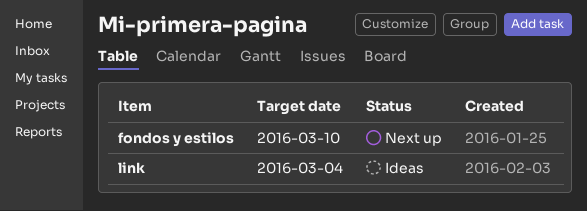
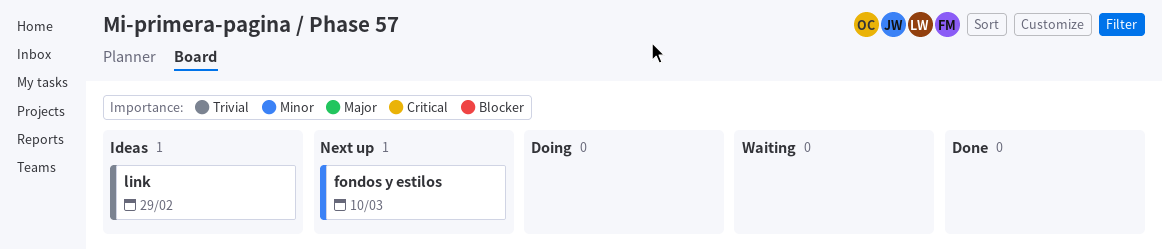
link, due: Mar 4 -> Feb 29

